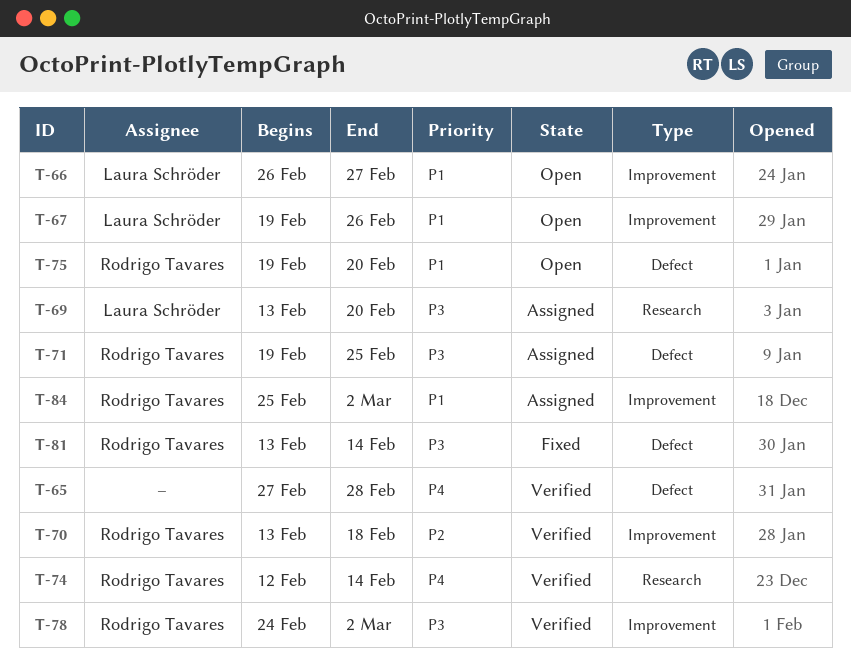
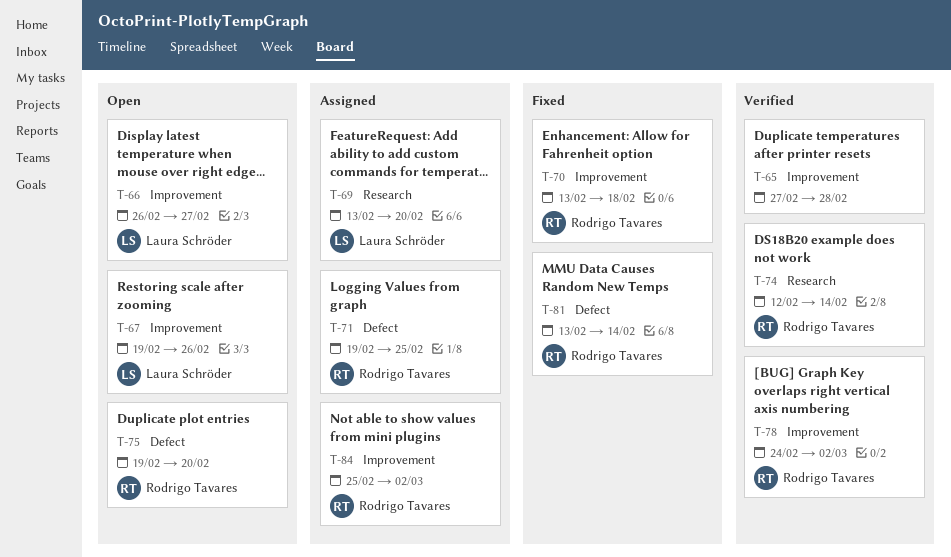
T-65, label: Defect -> Improvement
T-70, status: Verified -> Fixed

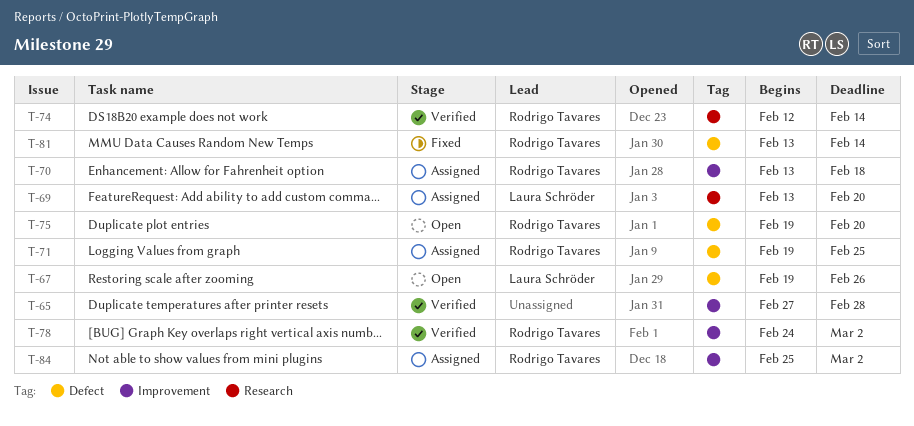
T-66: present -> none
T-67, label: Improvement -> Defect
T-70, status: Fixed -> Assigned

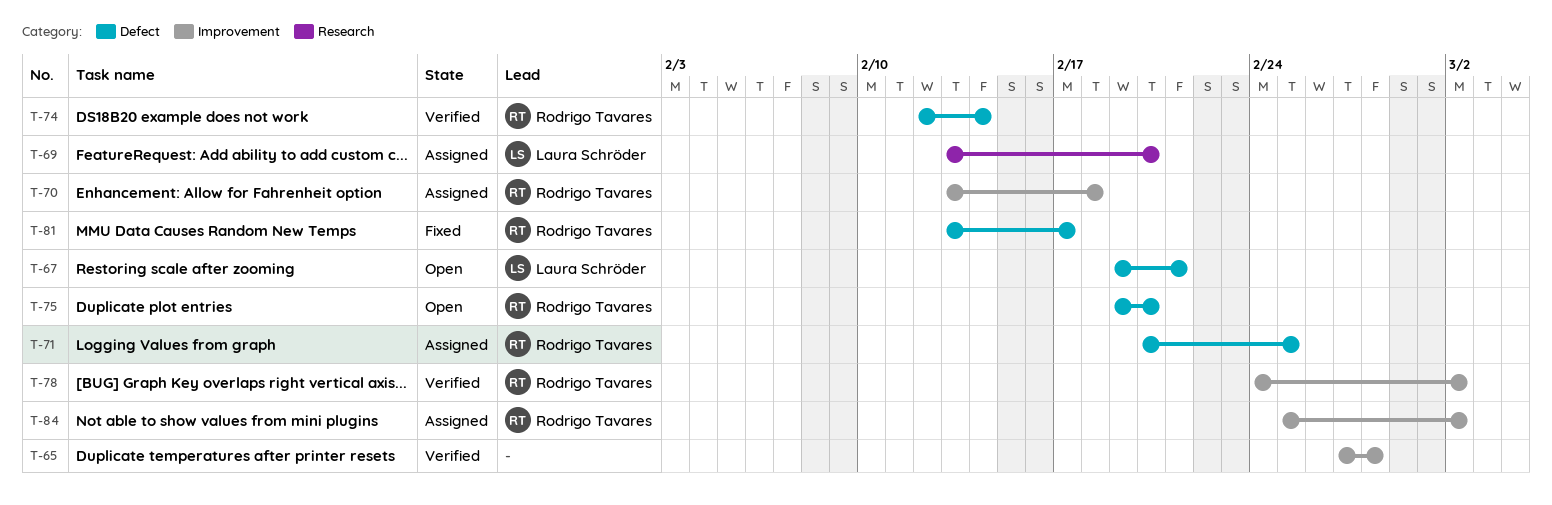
T-67, due: Feb 26 -> Feb 21
T-71, start: Feb 19 -> Feb 20
T-74, label: Research -> Defect
T-81, due: Feb 14 -> Feb 17

